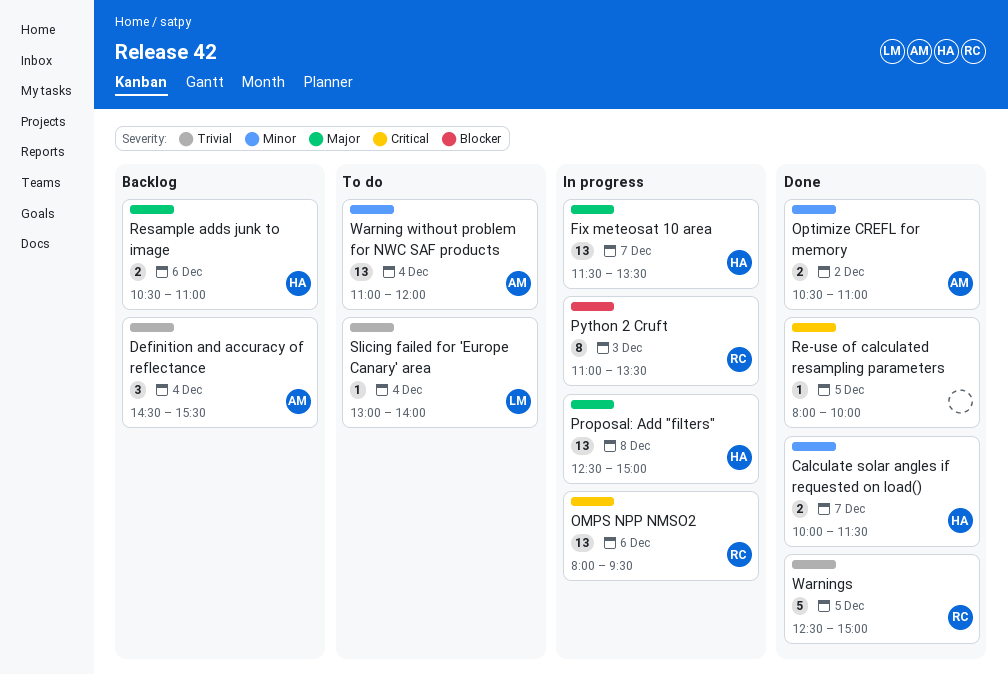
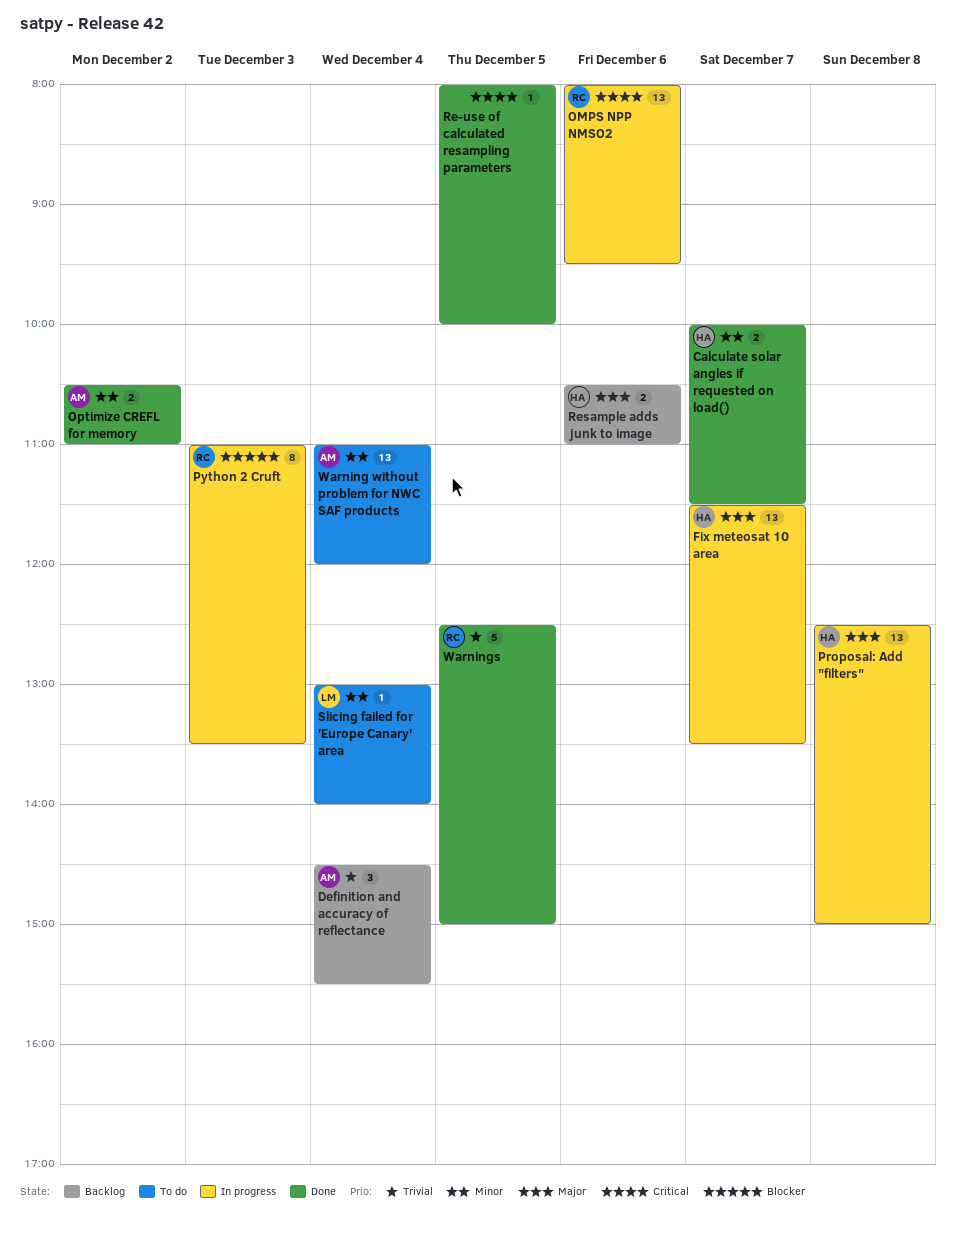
Slicing failed for 'Europe Canary' area, priority: Trivial -> Minor

